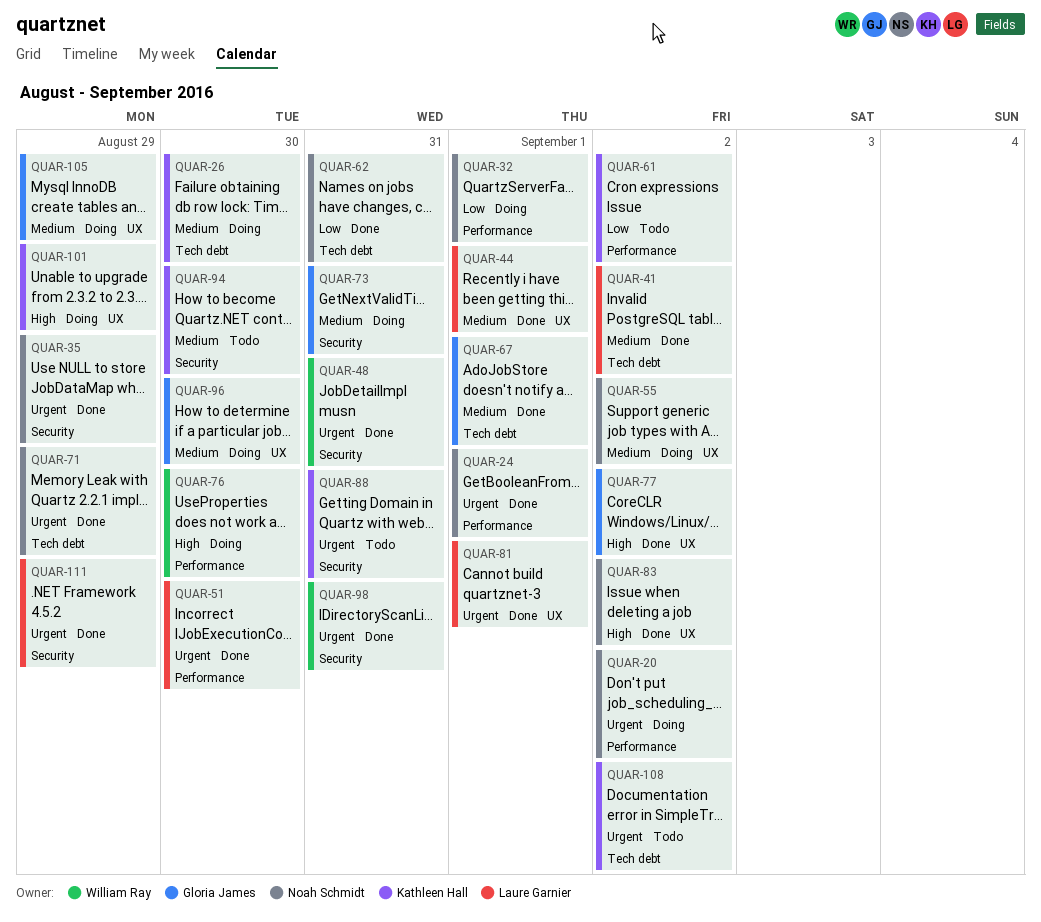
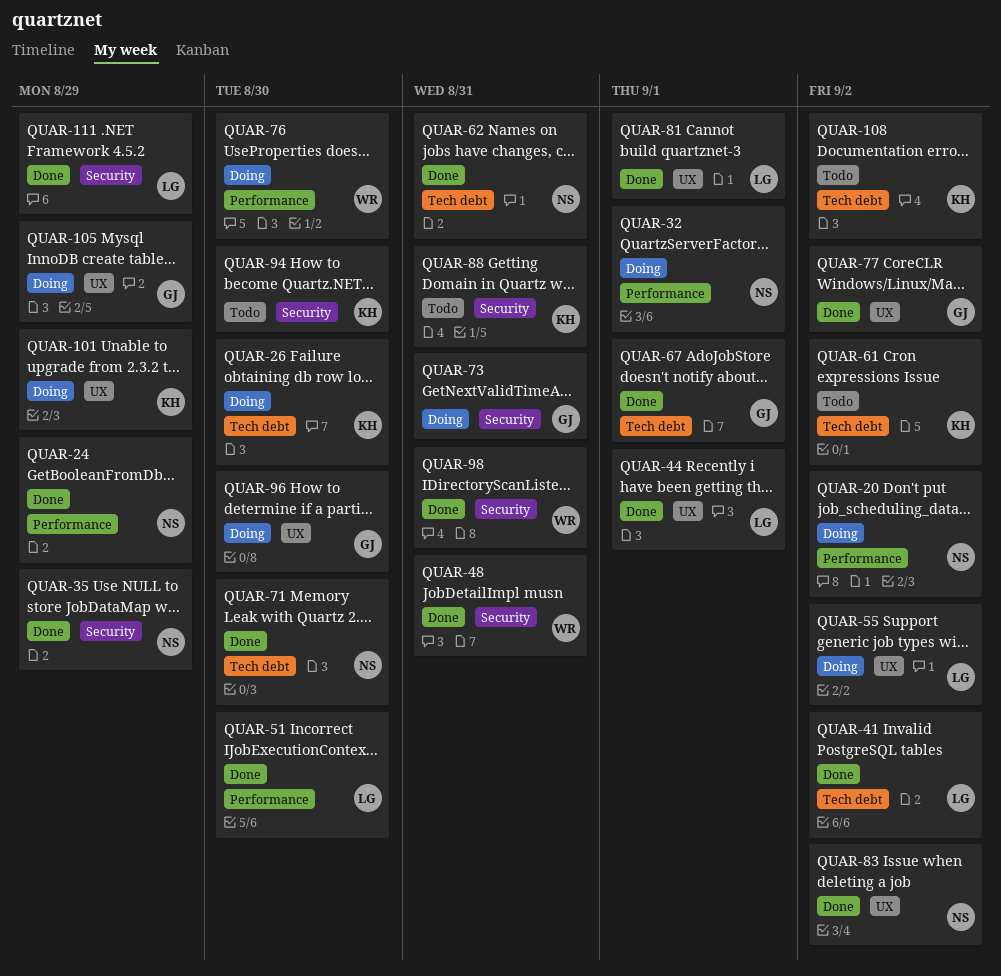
QUAR-24, due: Sep 1 -> Aug 29
QUAR-55, owner: Noah Schmidt -> Laure Garnier
QUAR-61, label: Performance -> Tech debt
QUAR-71, due: Aug 29 -> Aug 30

